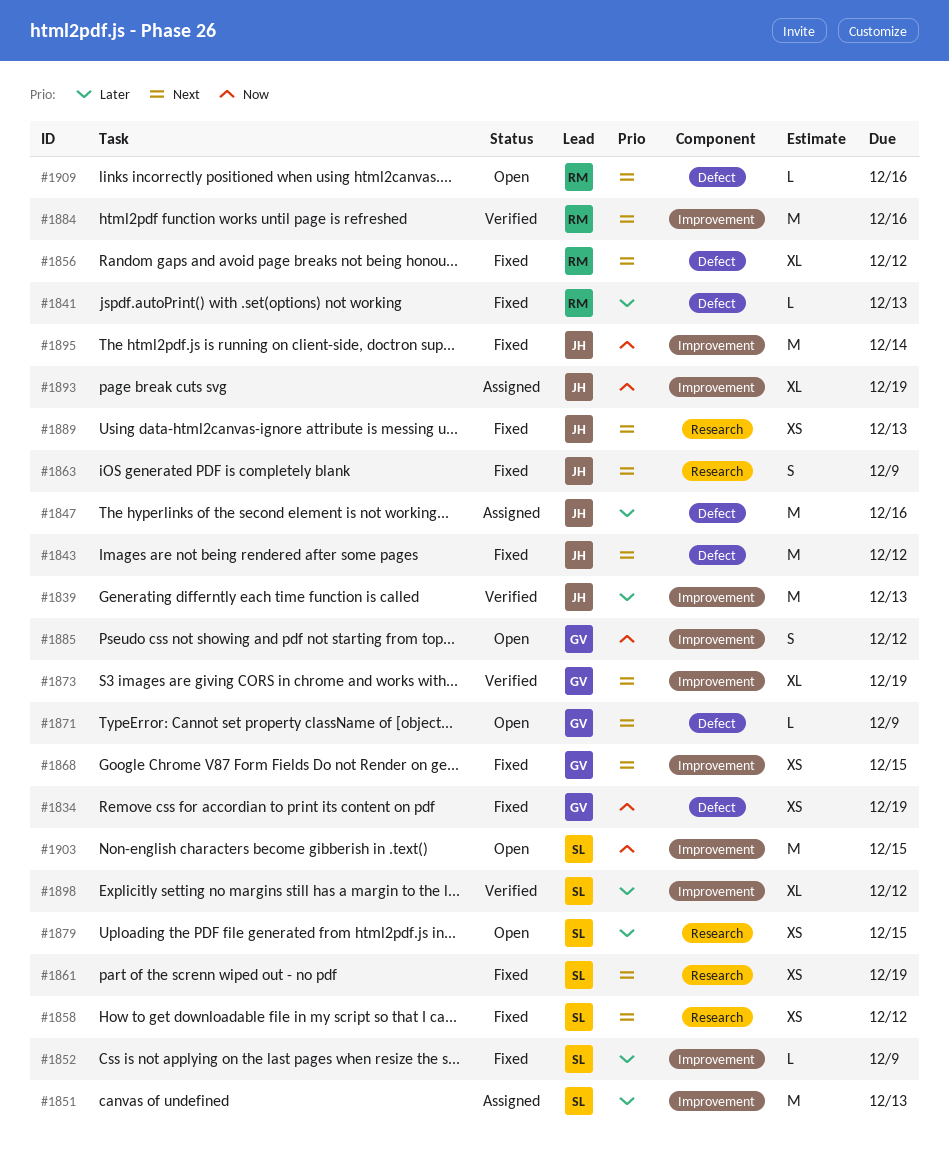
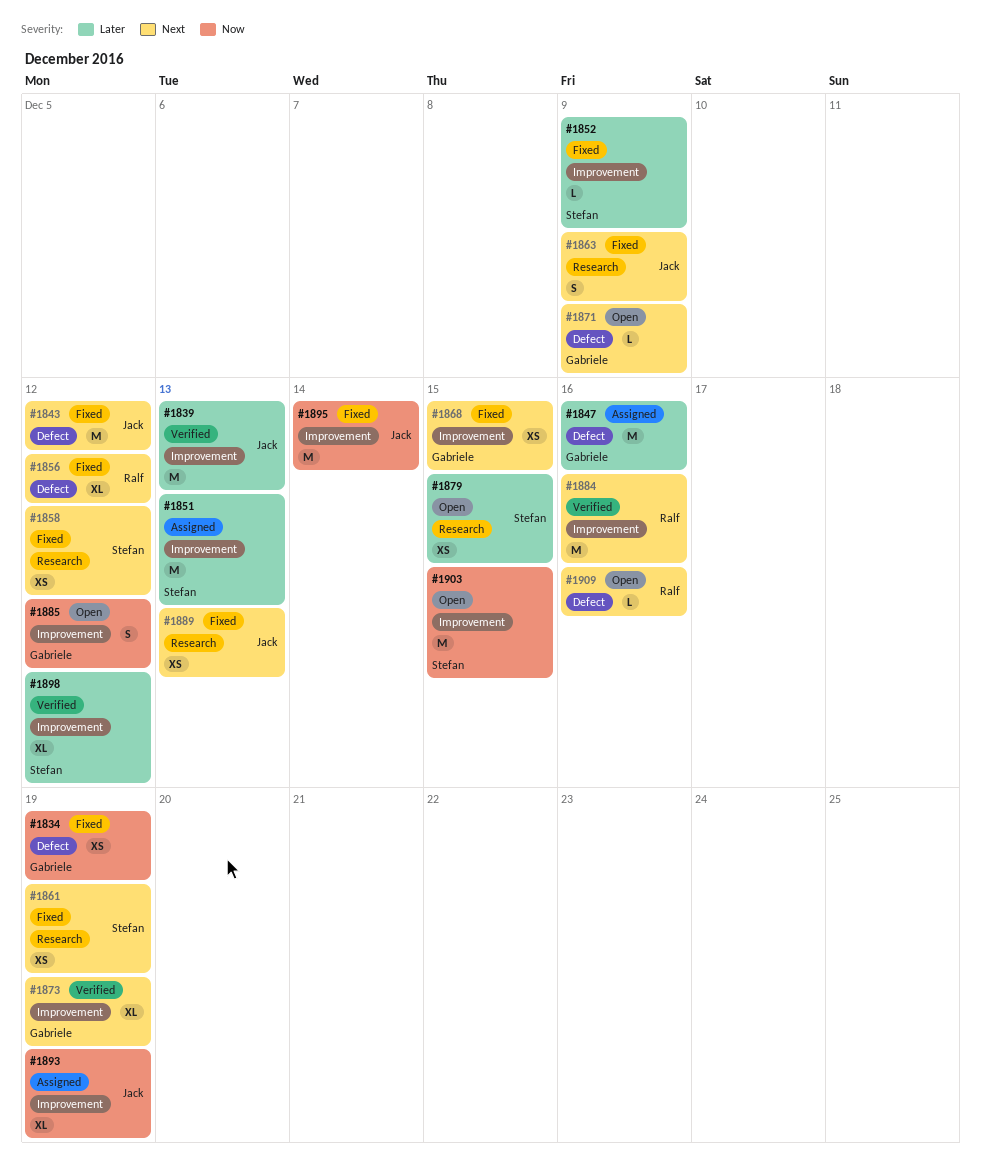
#1841: present -> none
#1847, owner: Jack -> Gabriele

